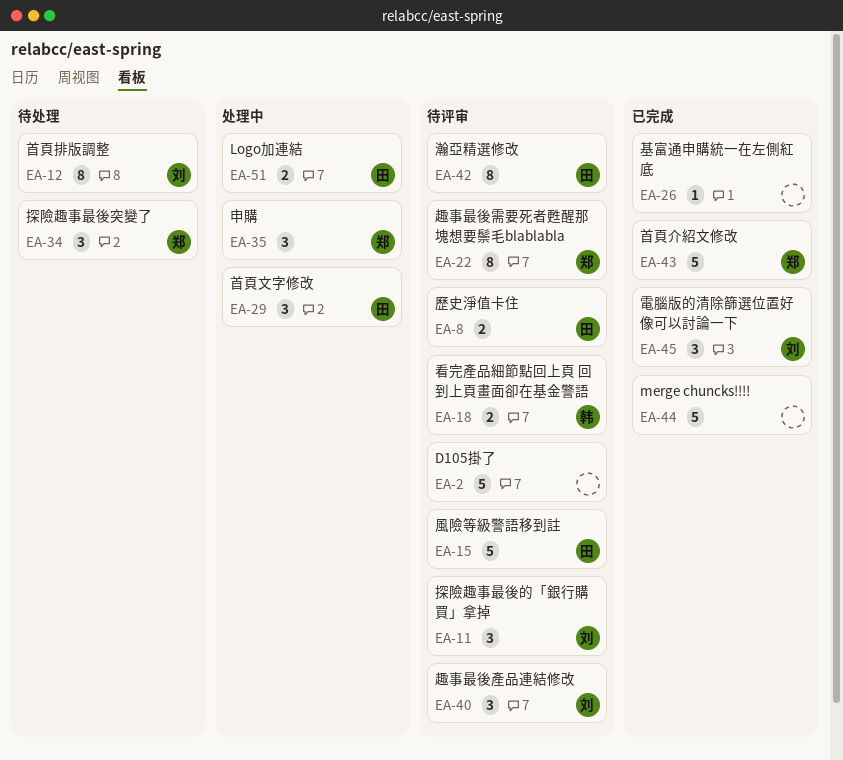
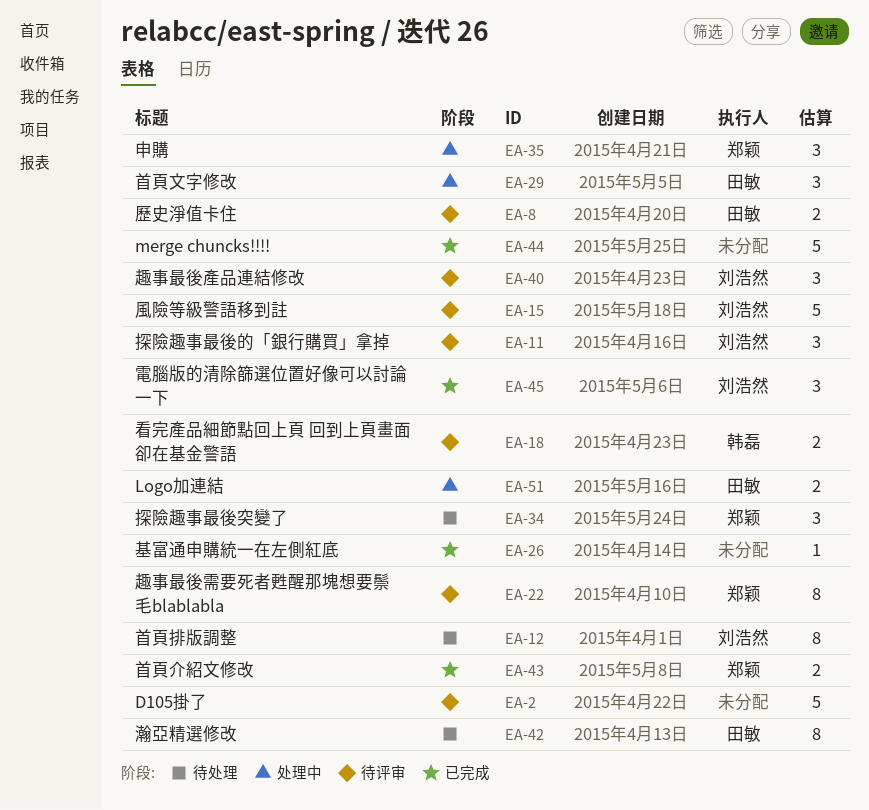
EA-15, owner: 田敏 -> 刘浩然
EA-42, status: 待评审 -> 待处理
EA-43, estimate: 5 -> 2

